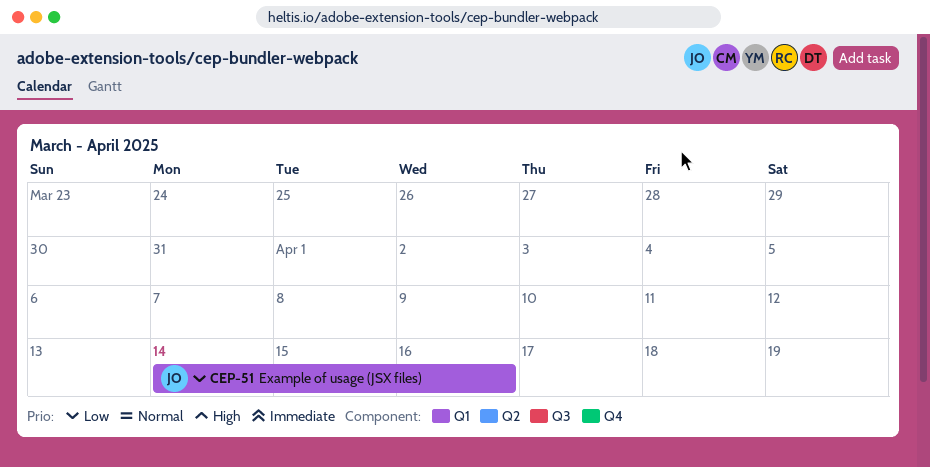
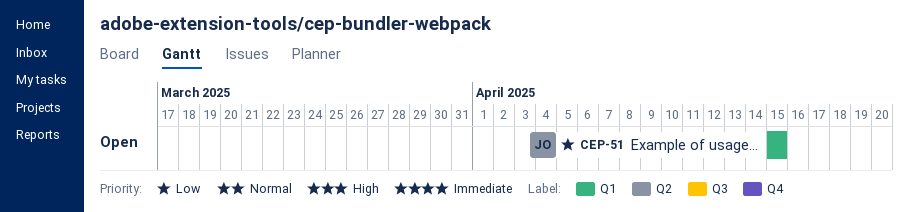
CEP-51, start: Apr 14 -> Apr 15
CEP-51, due: Apr 16 -> Apr 15

